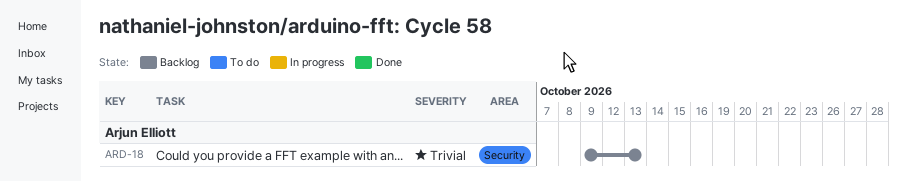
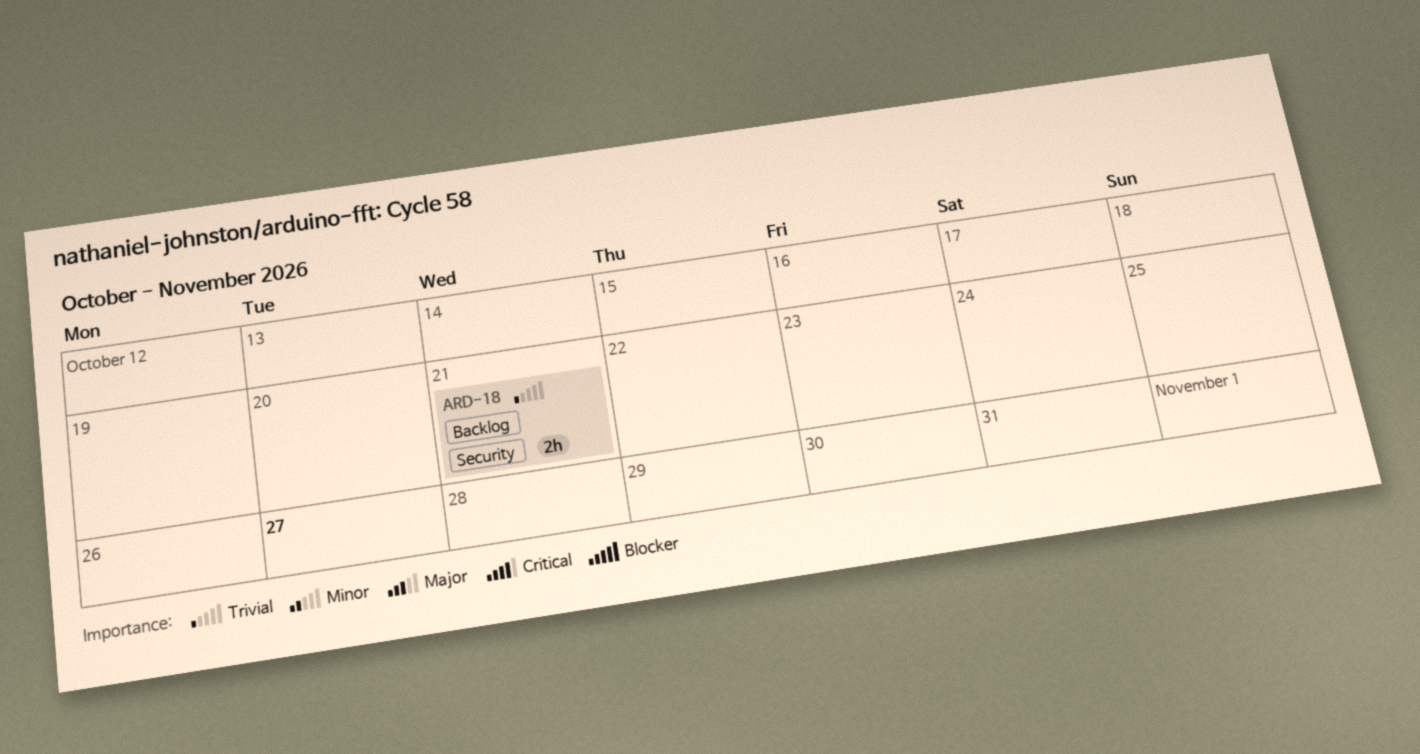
ARD-18, due: Oct 13 -> Oct 21

